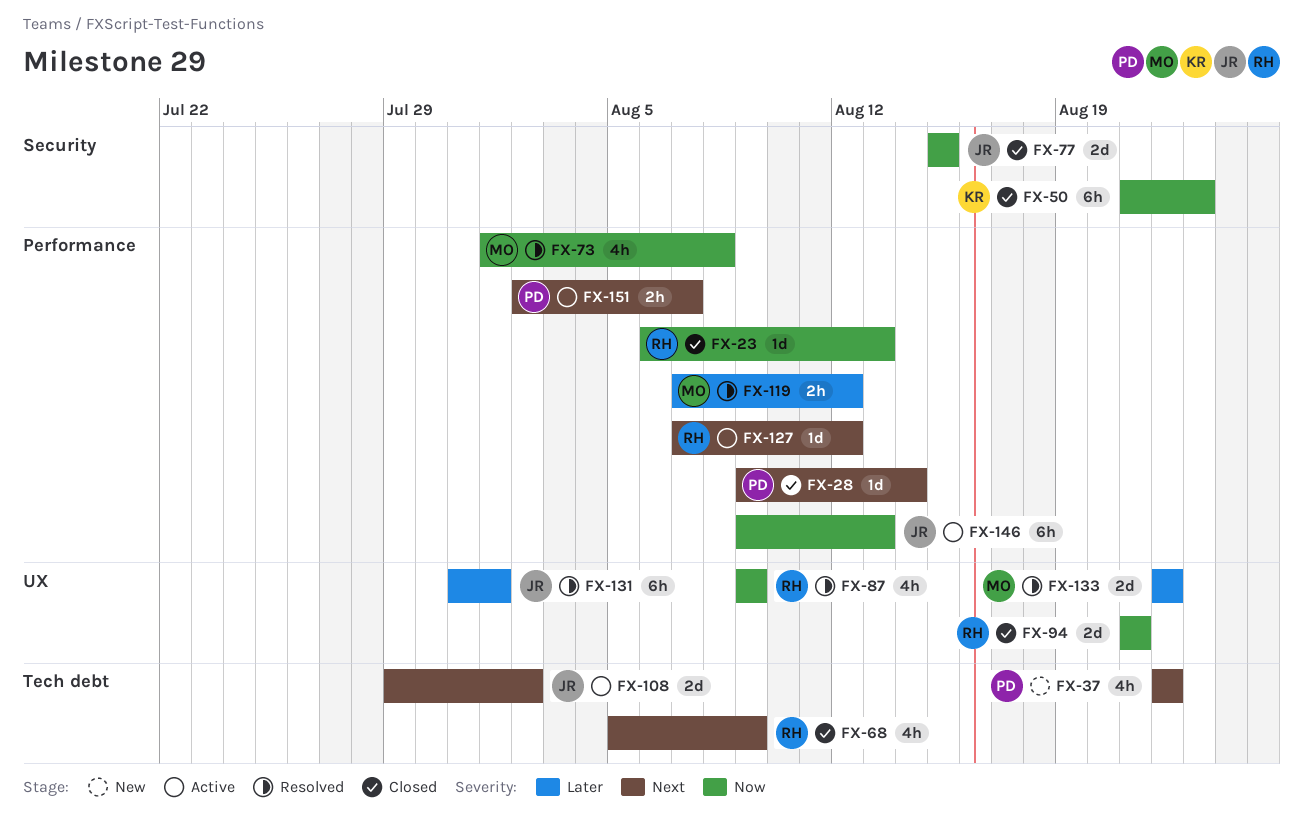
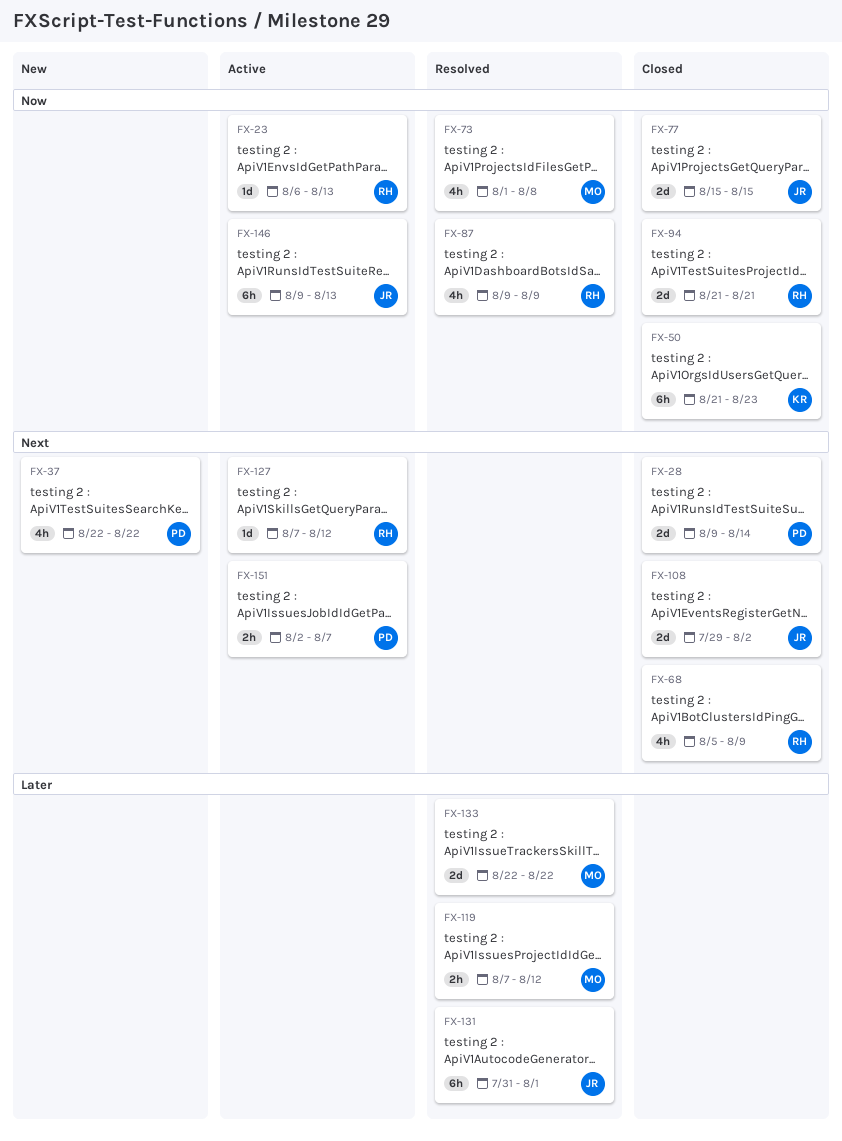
FX-23, status: Closed -> Active
FX-28, estimate: 1d -> 2d
FX-108, status: Active -> Closed

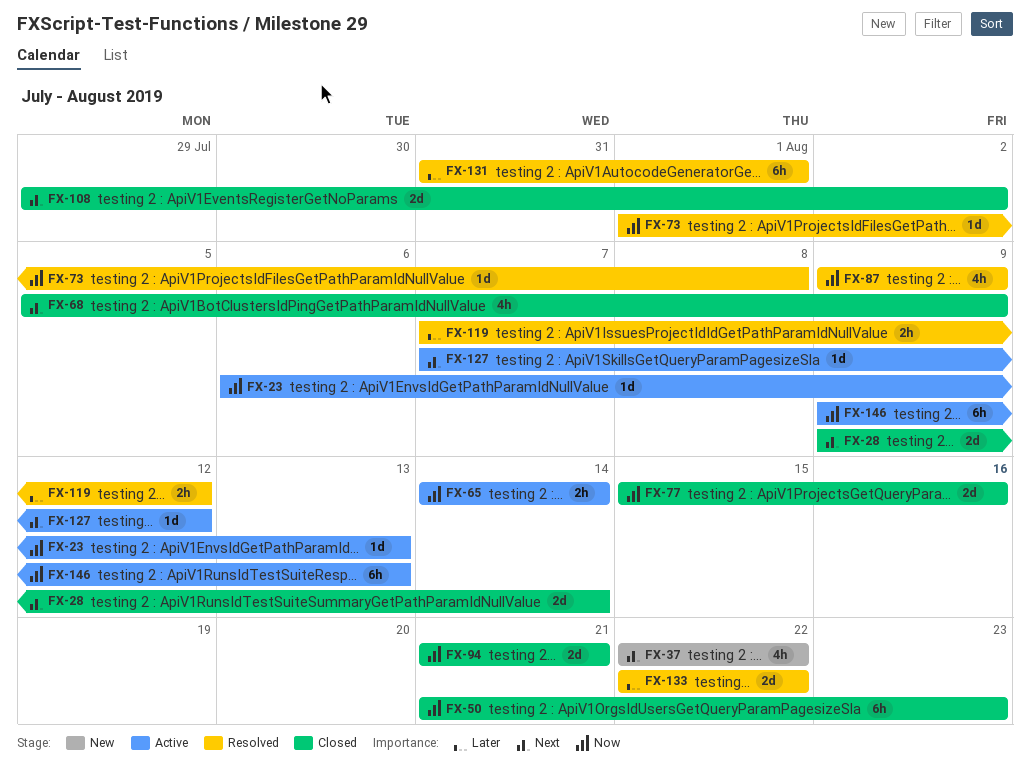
FX-65: none -> present
FX-73, estimate: 4h -> 1d
FX-77, due: Aug 15 -> Aug 16
FX-151: present -> none

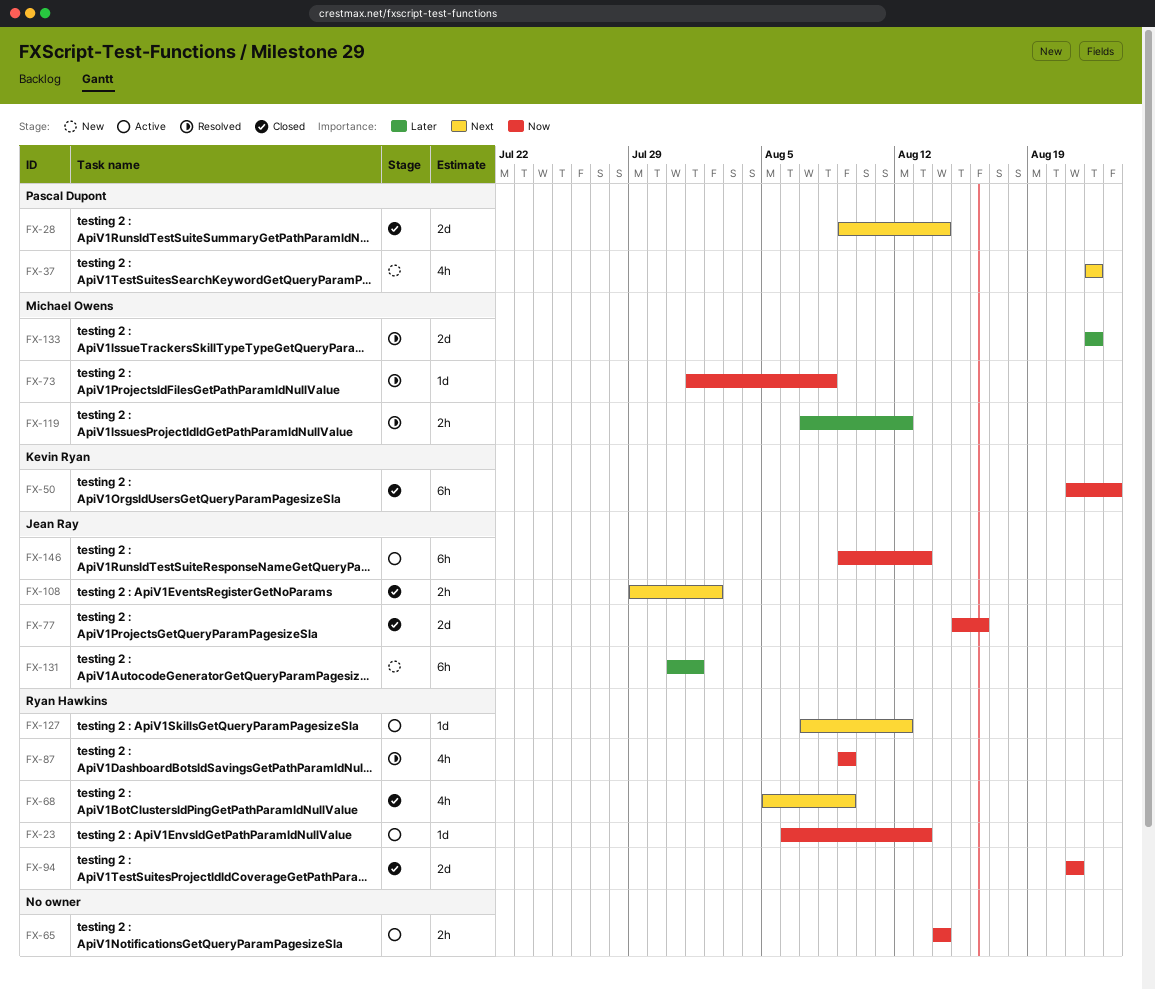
FX-108, estimate: 2d -> 2h
FX-131, status: Resolved -> New

